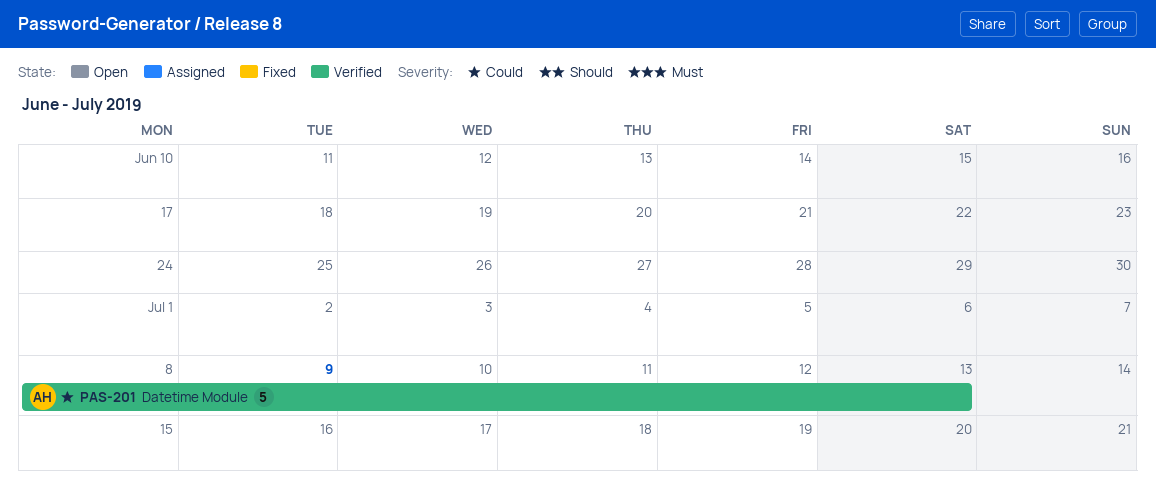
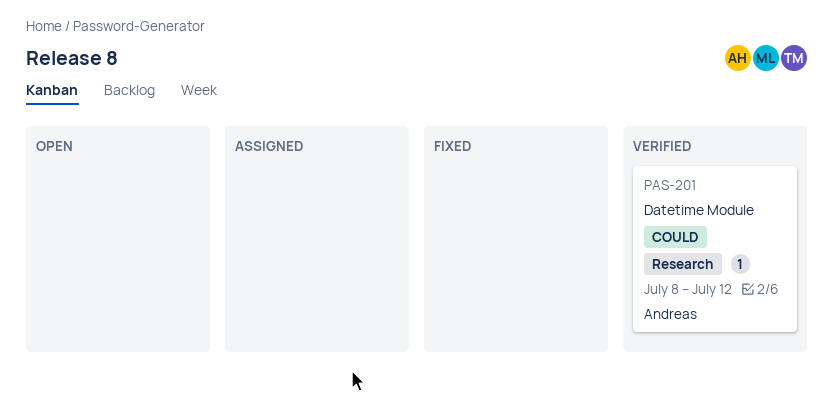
PAS-201, estimate: 5 -> 1
PAS-201, due: Jul 13 -> Jul 12

